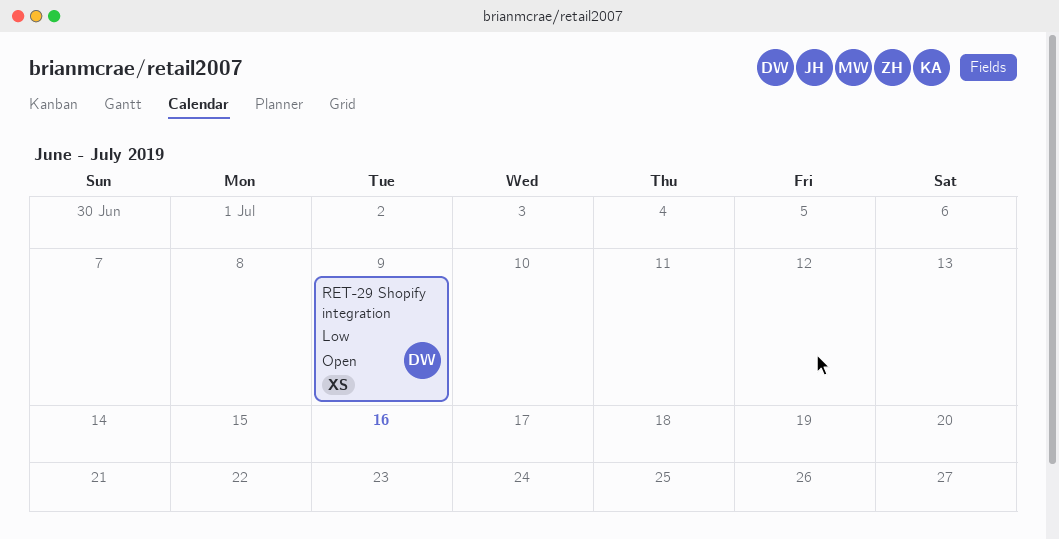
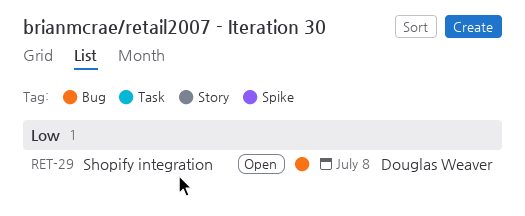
RET-29, due: Jul 9 -> Jul 8

